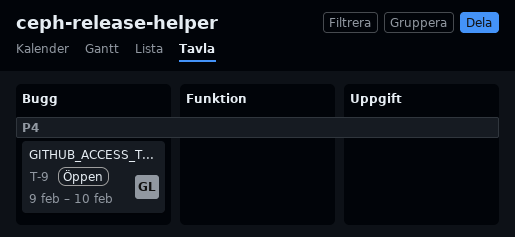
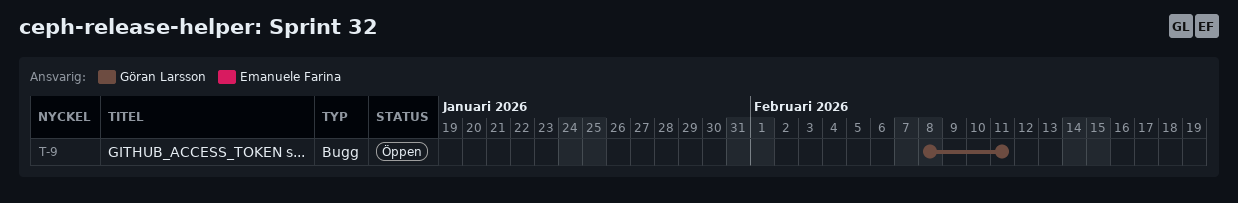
T-9, start: Feb 9 -> Feb 8
T-9, due: Feb 10 -> Feb 11

